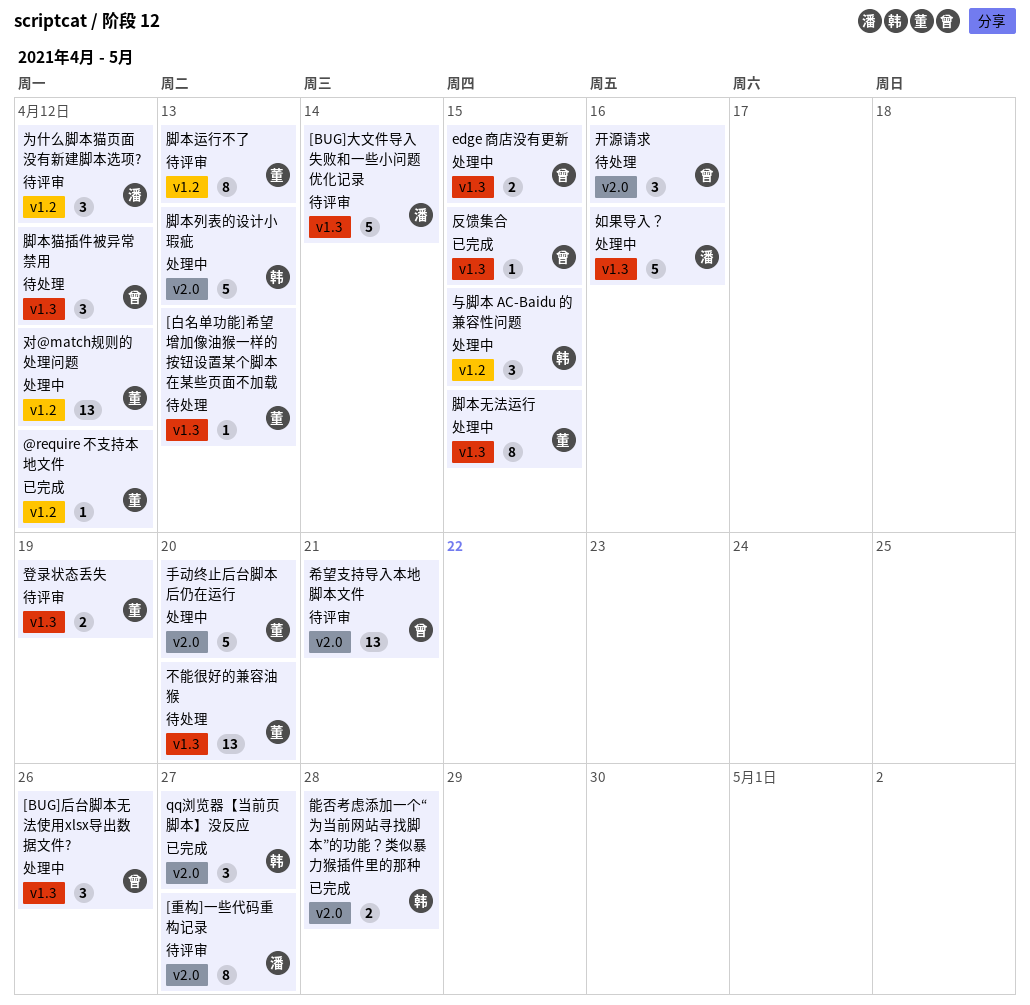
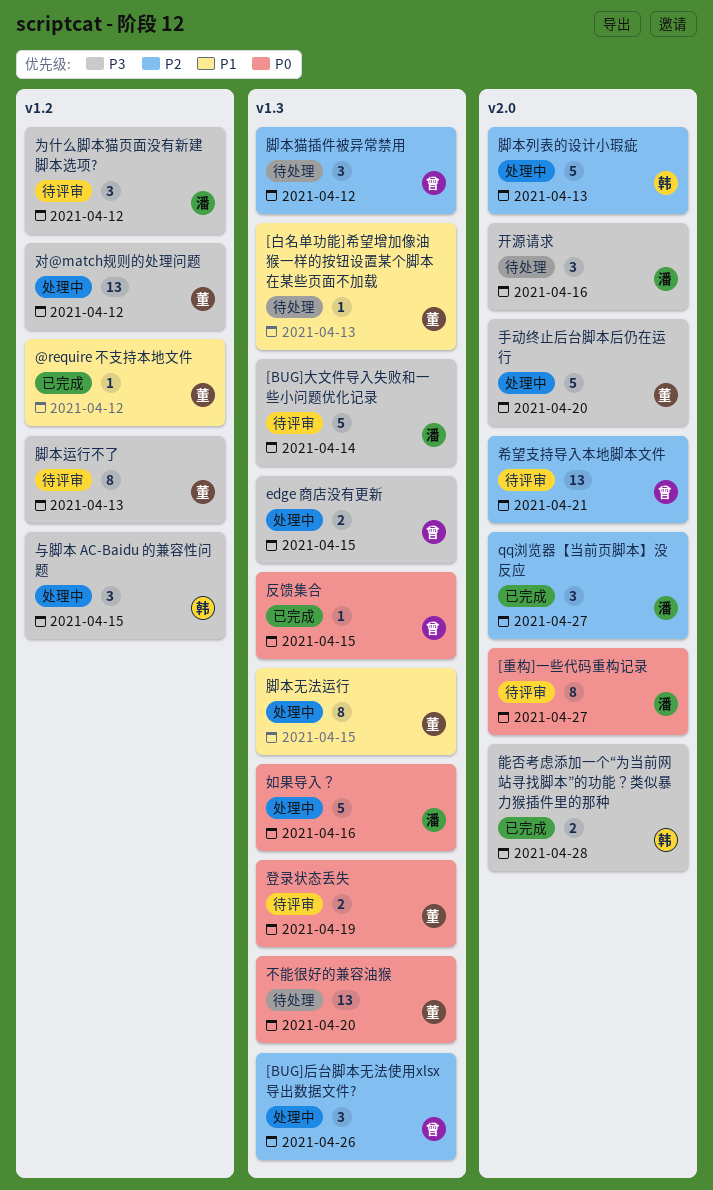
qq浏览器【当前页脚本】没反应, owner: 韩 -> 潘
开源请求, owner: 曾 -> 潘

